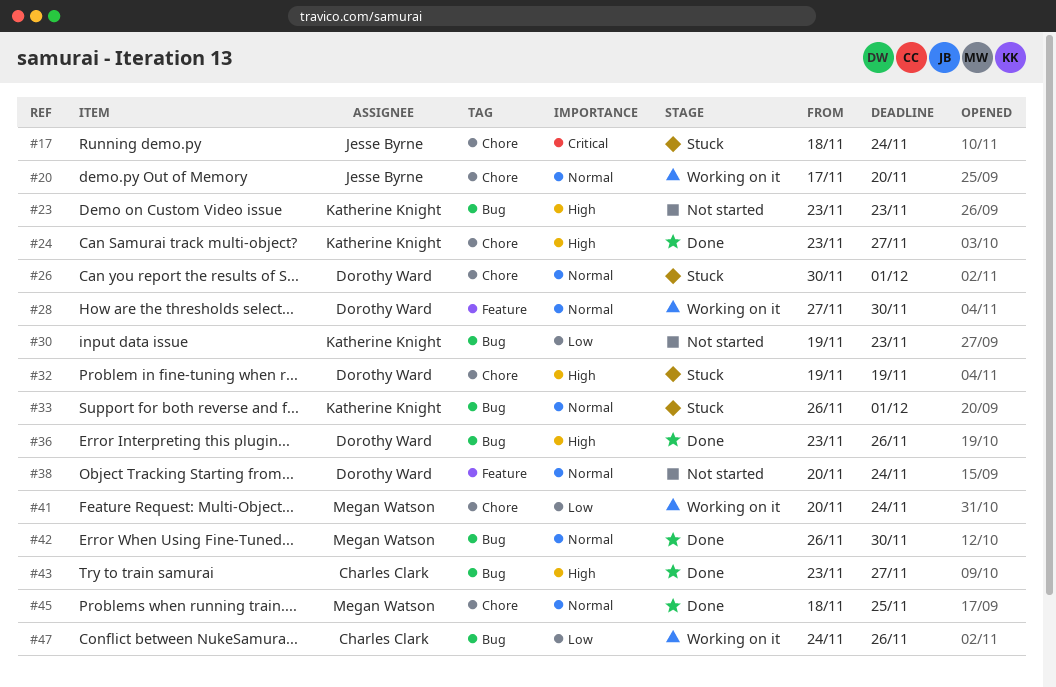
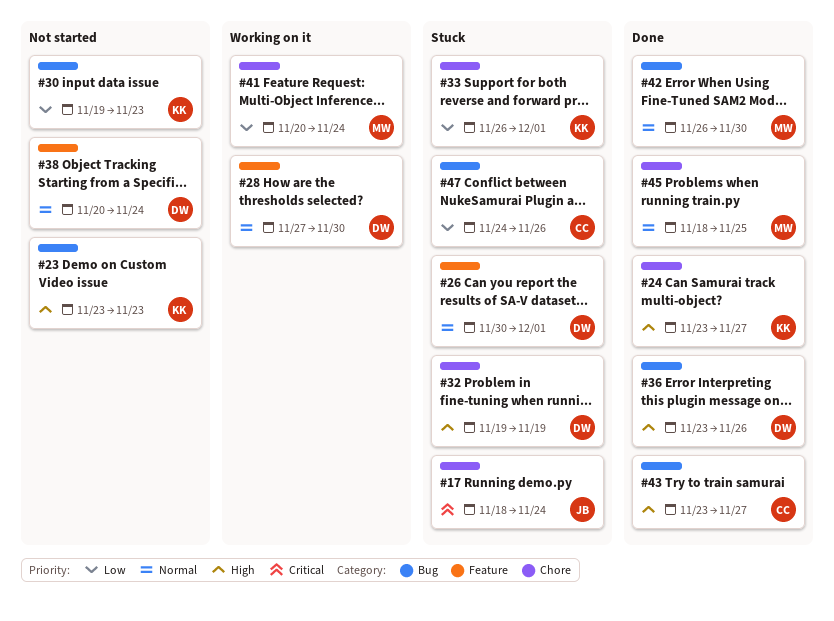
#20: present -> none
#26, label: Chore -> Feature
#33, priority: Normal -> Low
#33, label: Bug -> Chore
#47, status: Working on it -> Stuck

